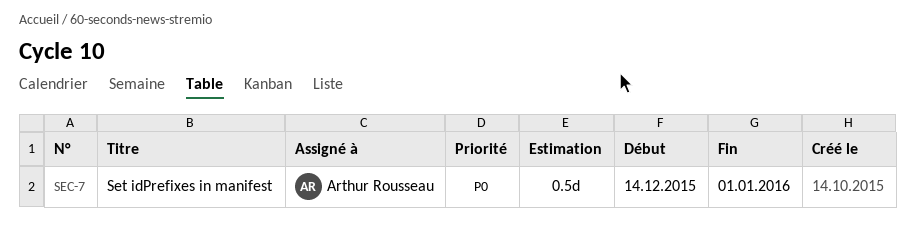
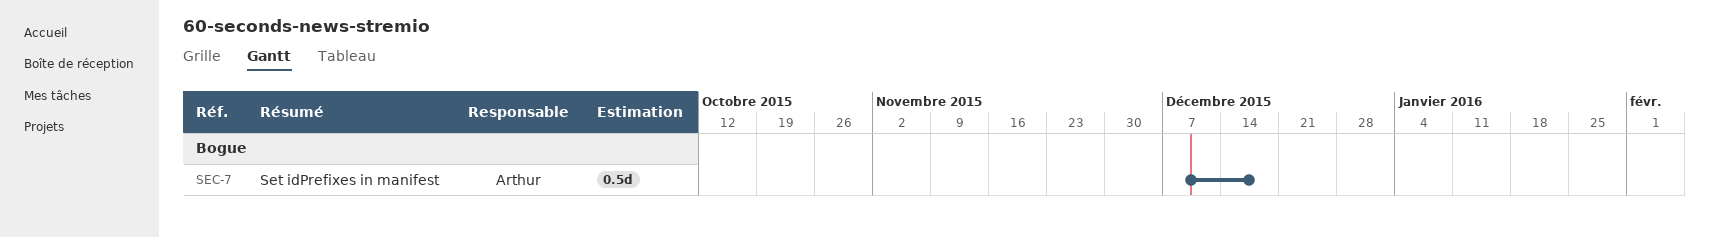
SEC-7, start: Dec 14 -> Dec 7
SEC-7, due: Jan 1 -> Dec 18

